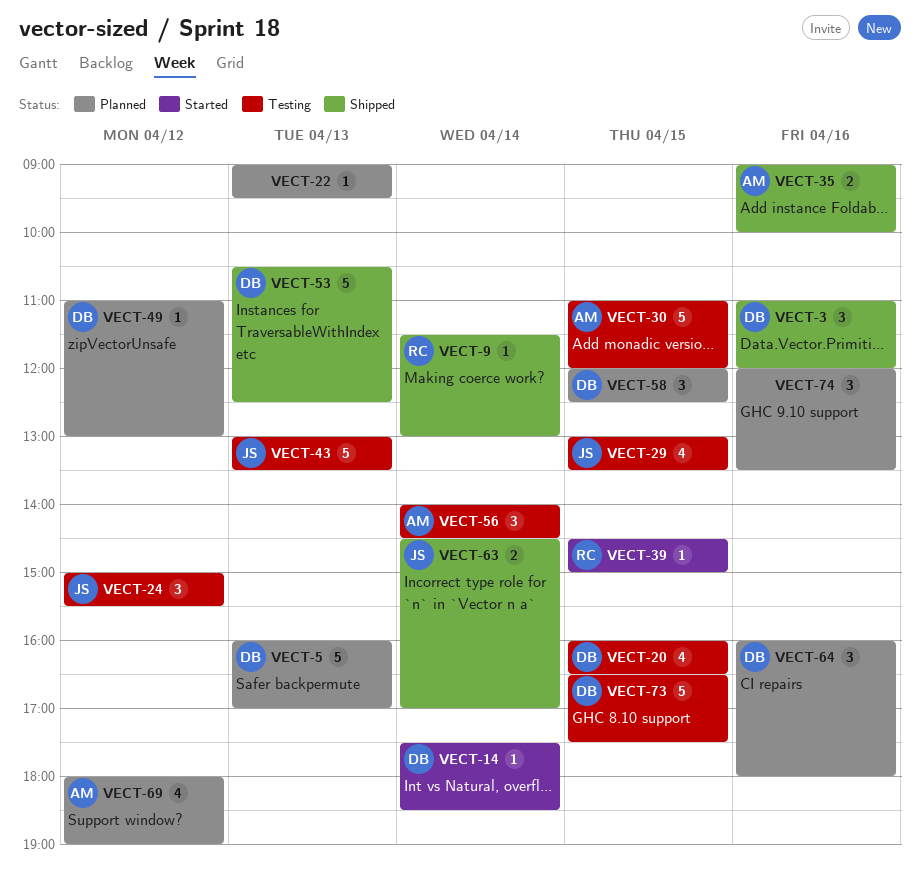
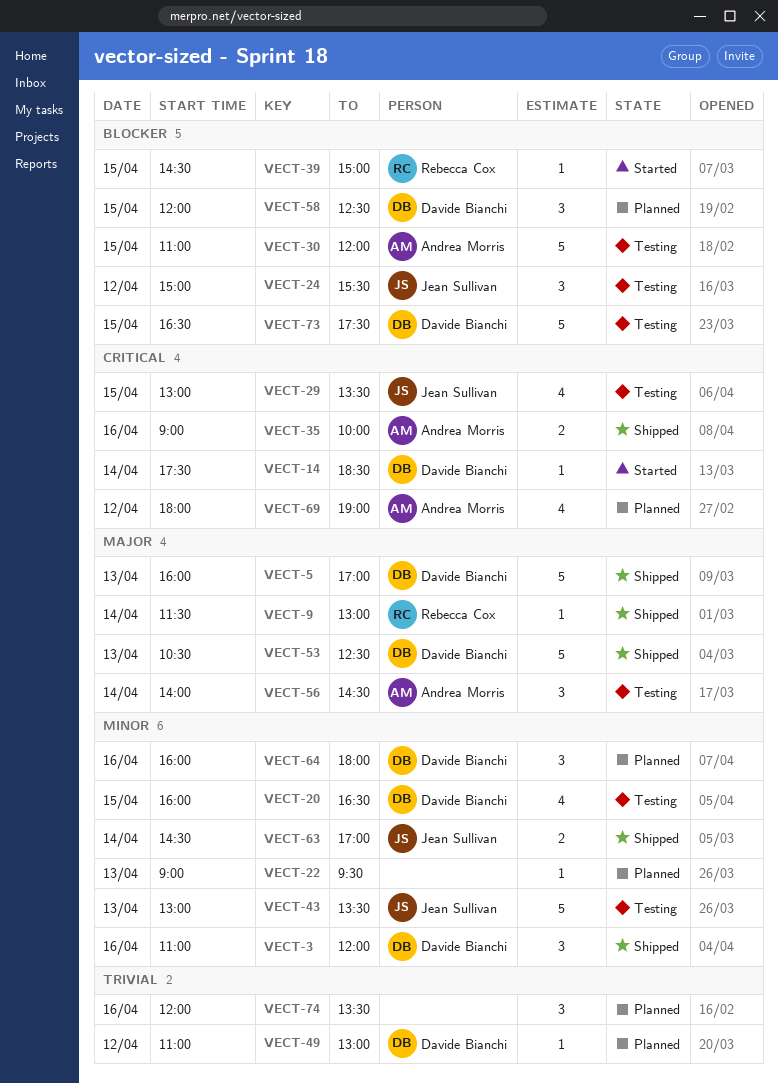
VECT-5, status: Planned -> Shipped

